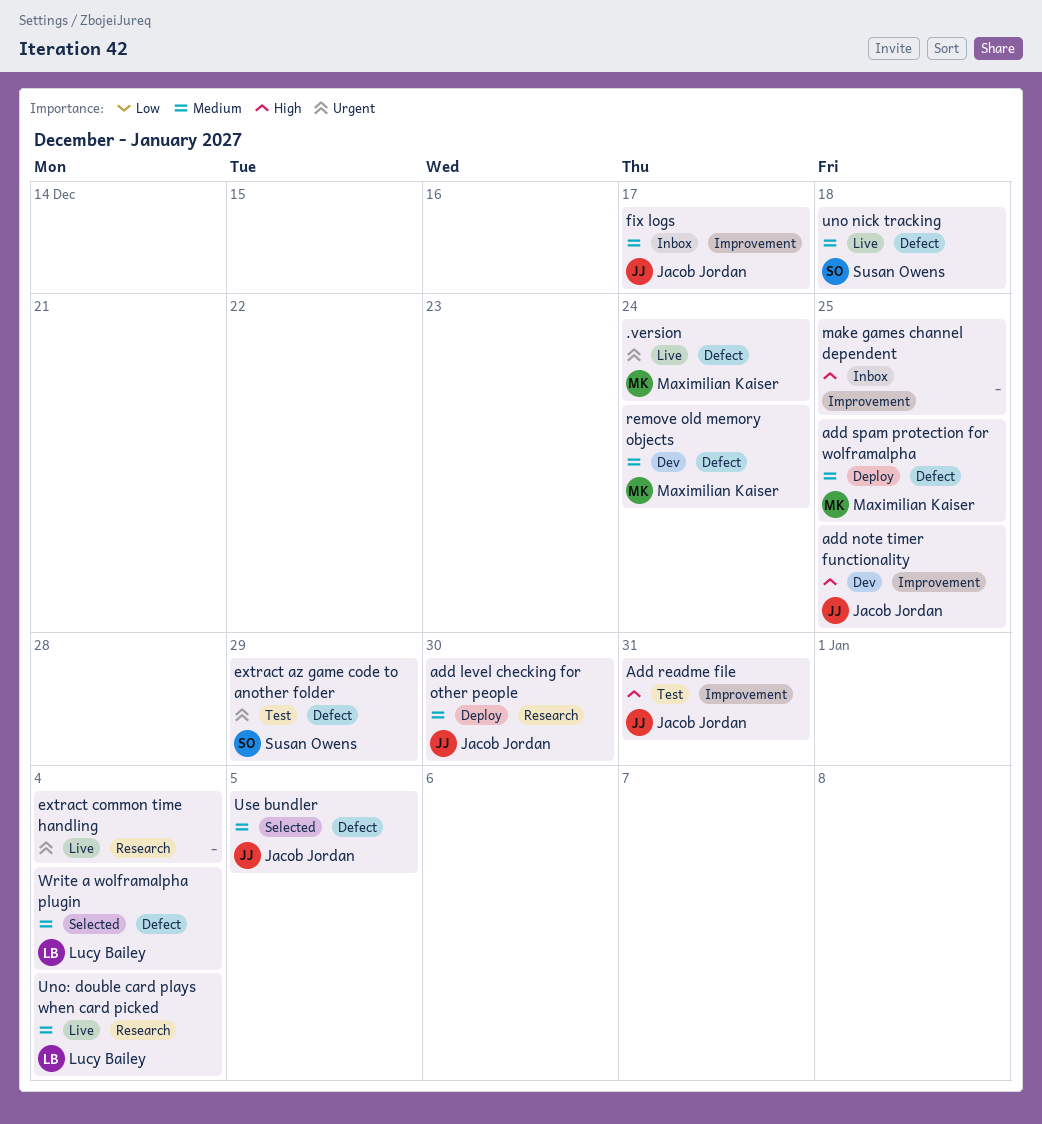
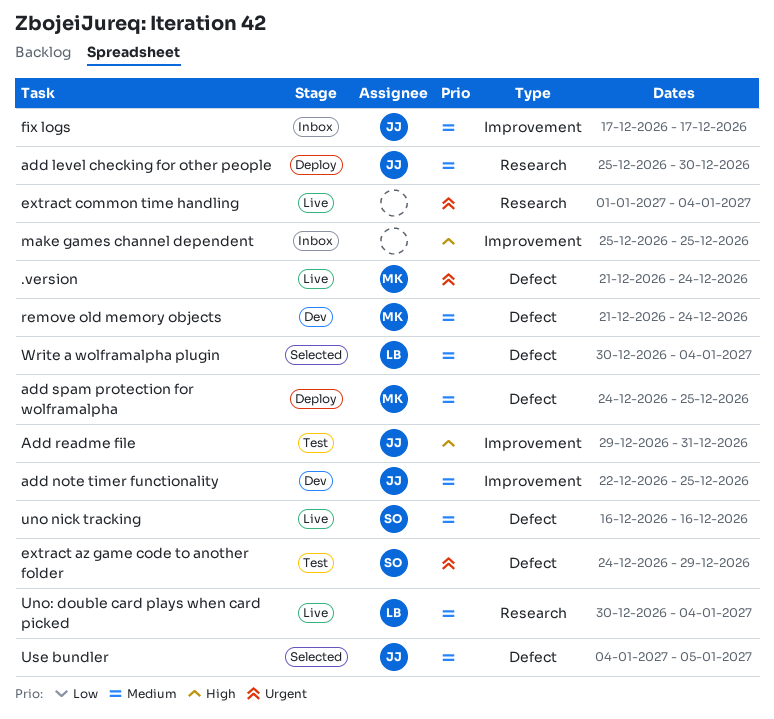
add note timer functionality, priority: High -> Medium
uno nick tracking, due: Dec 18 -> Dec 16

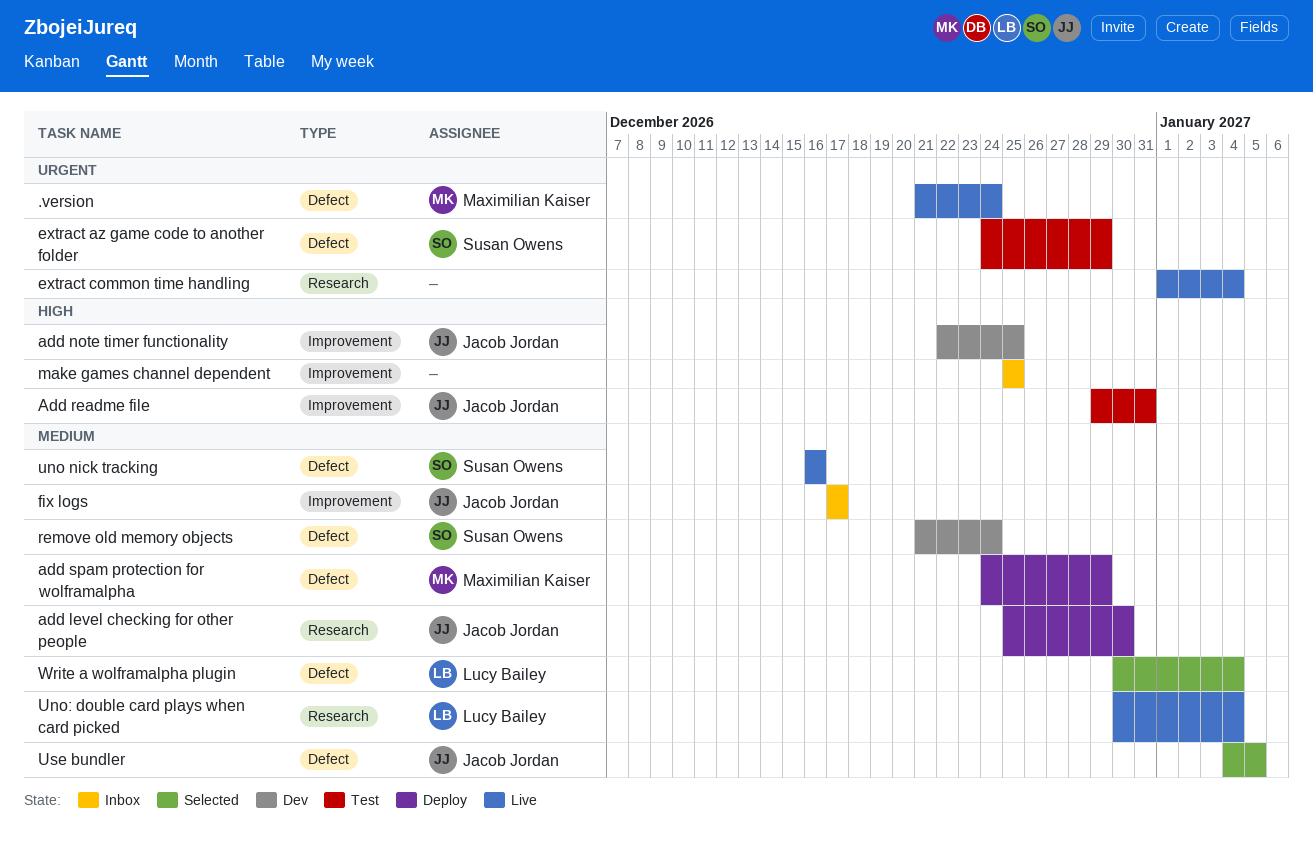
add note timer functionality, priority: Medium -> High
add spam protection for wolframalpha, due: Dec 25 -> Dec 29
remove old memory objects, owner: Maximilian Kaiser -> Susan Owens

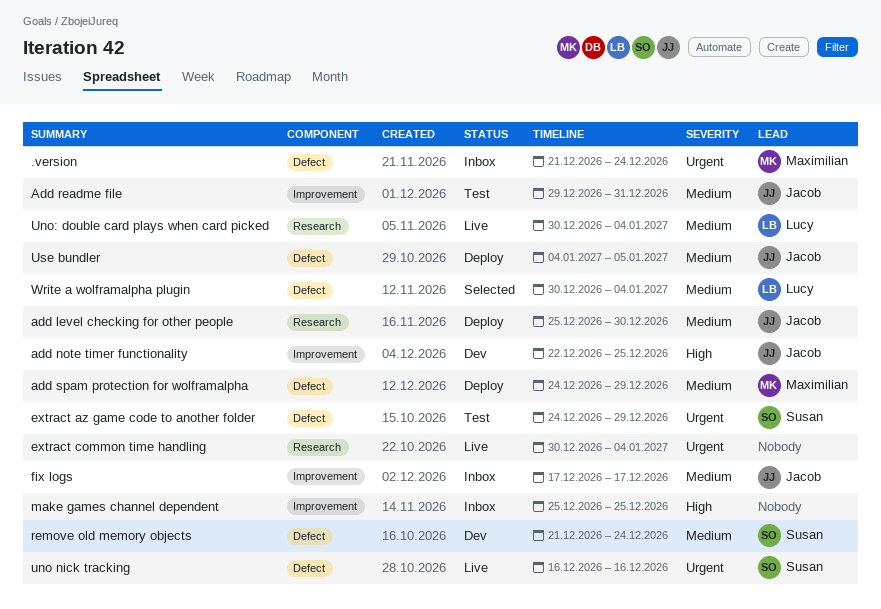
.version, status: Live -> Inbox
Add readme file, priority: High -> Medium
extract common time handling, start: Jan 1 -> Dec 30
uno nick tracking, priority: Medium -> Urgent
Use bundler, status: Selected -> Deploy

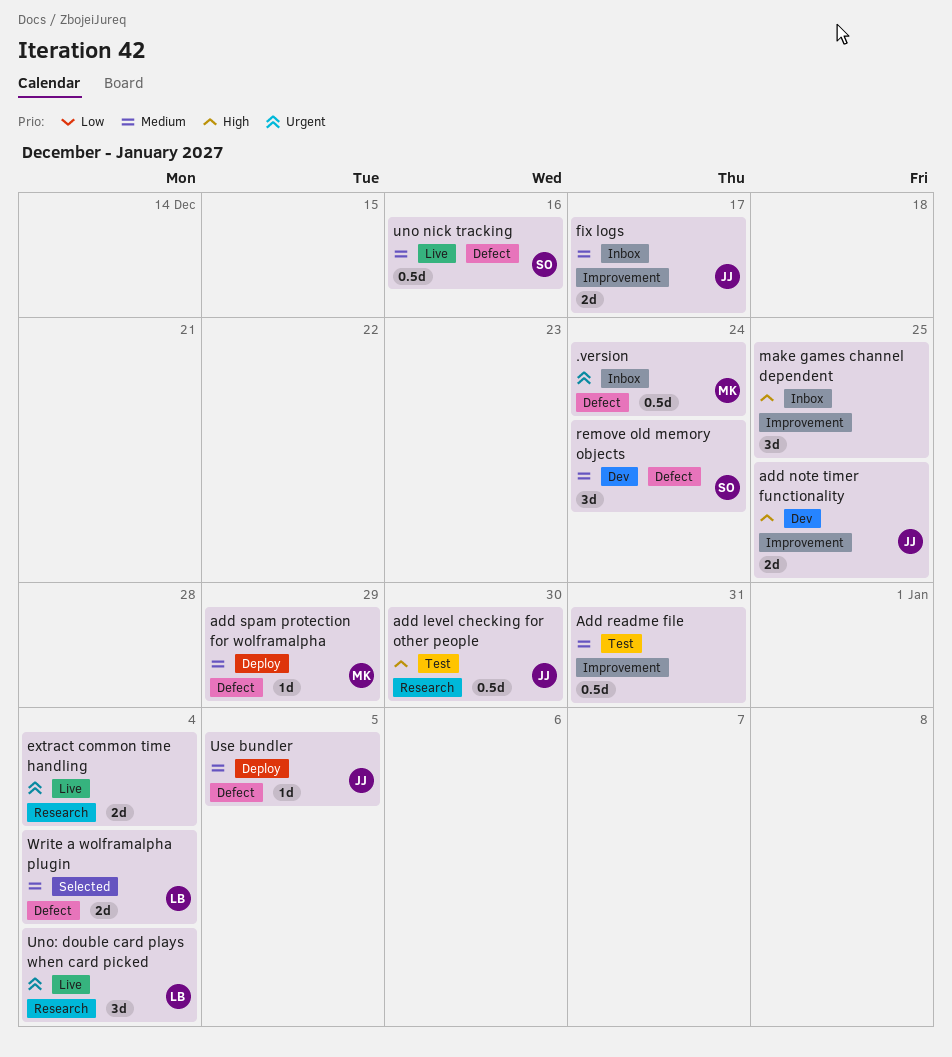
add level checking for other people, status: Deploy -> Test
add level checking for other people, priority: Medium -> High
Add readme file, owner: Jacob -> none
extract az game code to another folder: present -> none
uno nick tracking, priority: Urgent -> Medium
Uno: double card plays when card picked, priority: Medium -> Urgent

